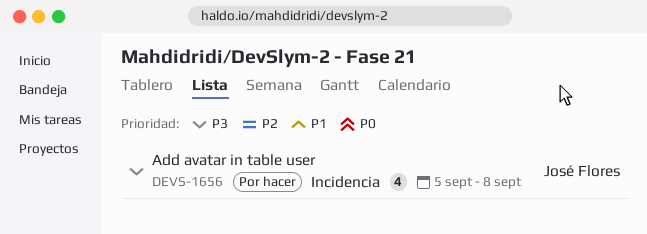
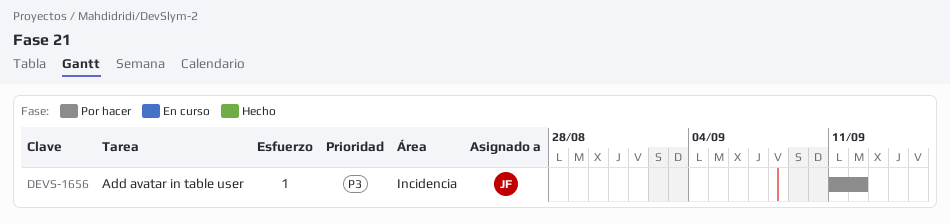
DEVS-1656, estimate: 4 -> 1
DEVS-1656, start: Sep 5 -> Sep 11
DEVS-1656, due: Sep 8 -> Sep 12

